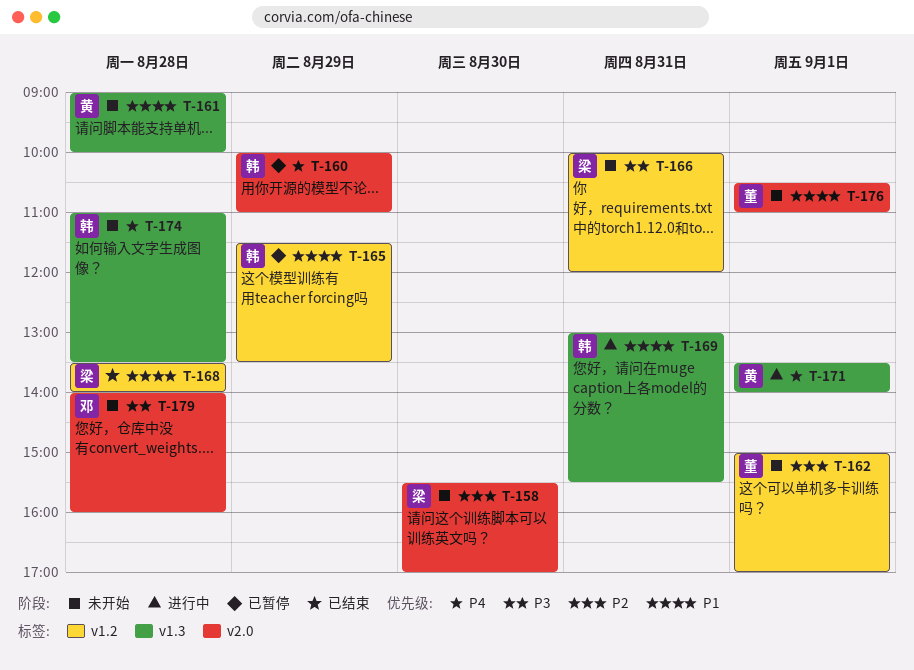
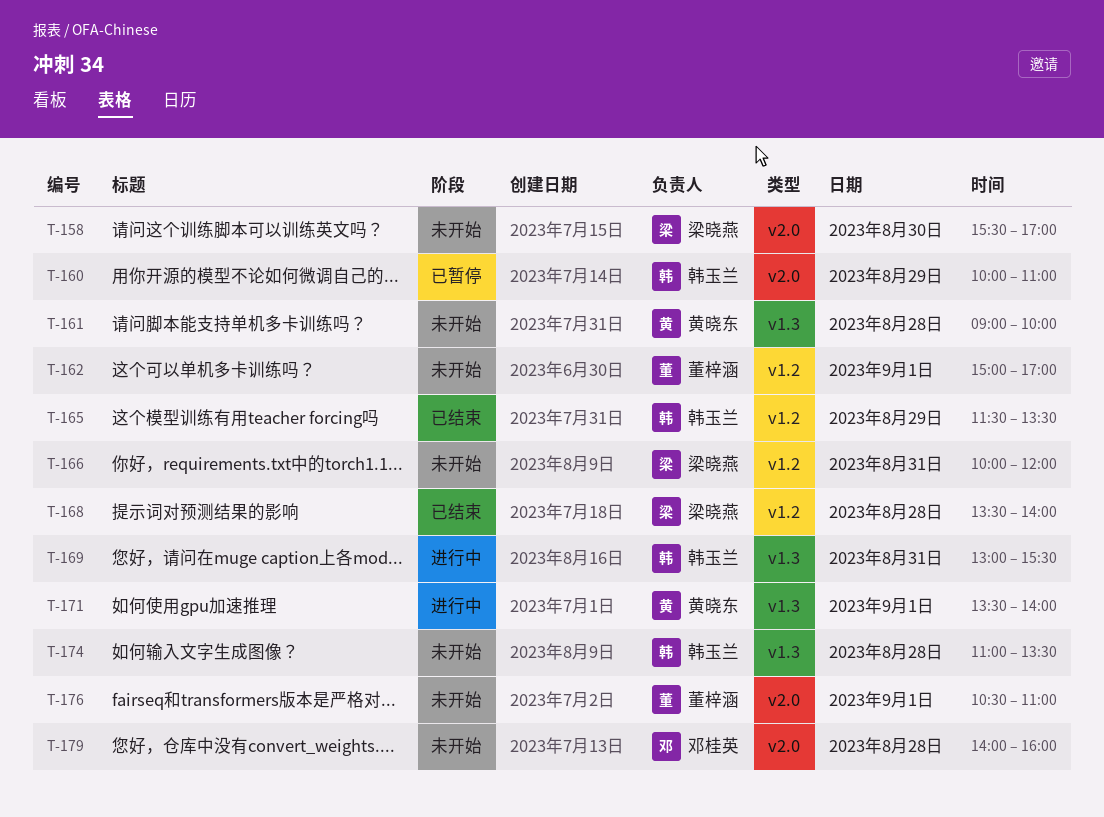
T-165, status: 已暂停 -> 已结束

